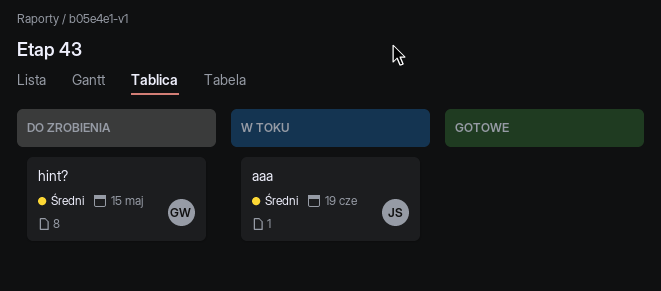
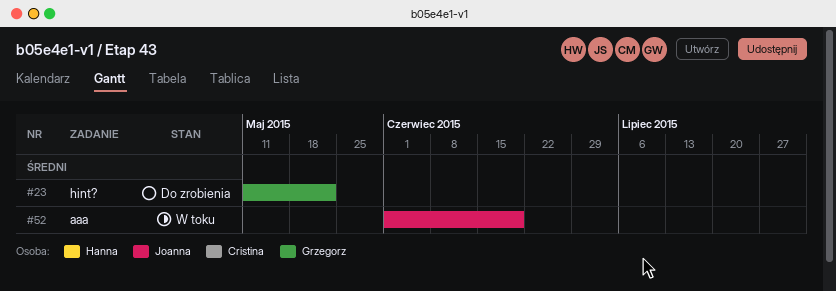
hint?, due: May 15 -> May 22

